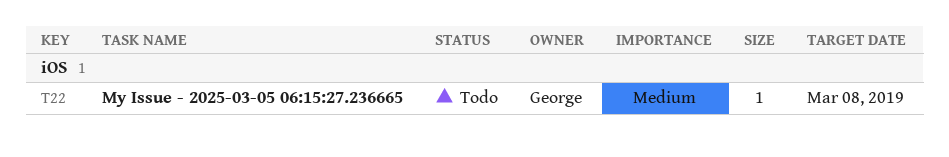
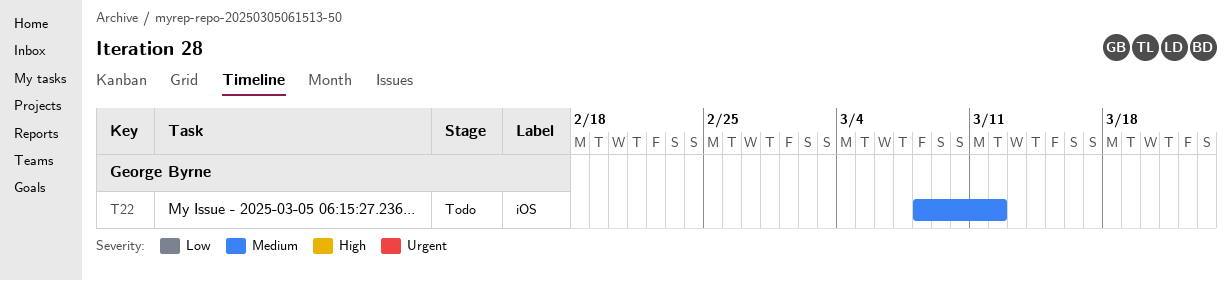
T22, due: Mar 8 -> Mar 12

